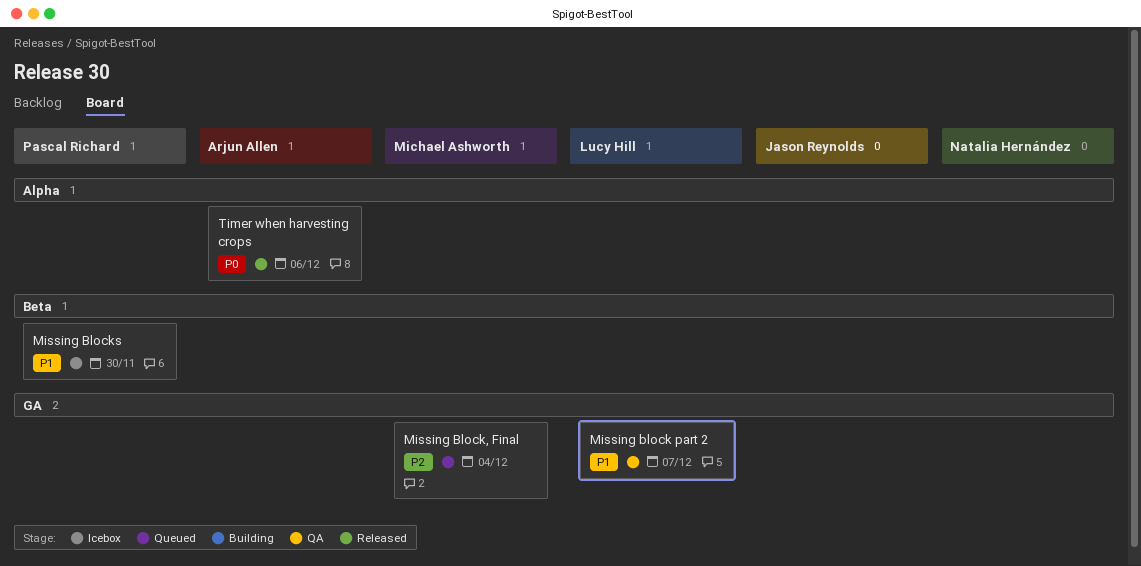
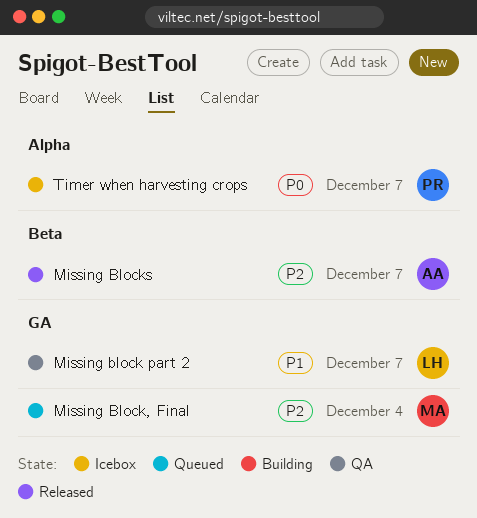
Missing Blocks, status: Icebox -> Released
Missing Blocks, owner: Pascal Richard -> Arjun Allen
Missing Blocks, priority: P1 -> P2
Missing Blocks, due: Nov 30 -> Dec 7
Timer when harvesting crops, status: Released -> Icebox
Timer when harvesting crops, owner: Arjun Allen -> Pascal Richard
Timer when harvesting crops, due: Dec 6 -> Dec 7

